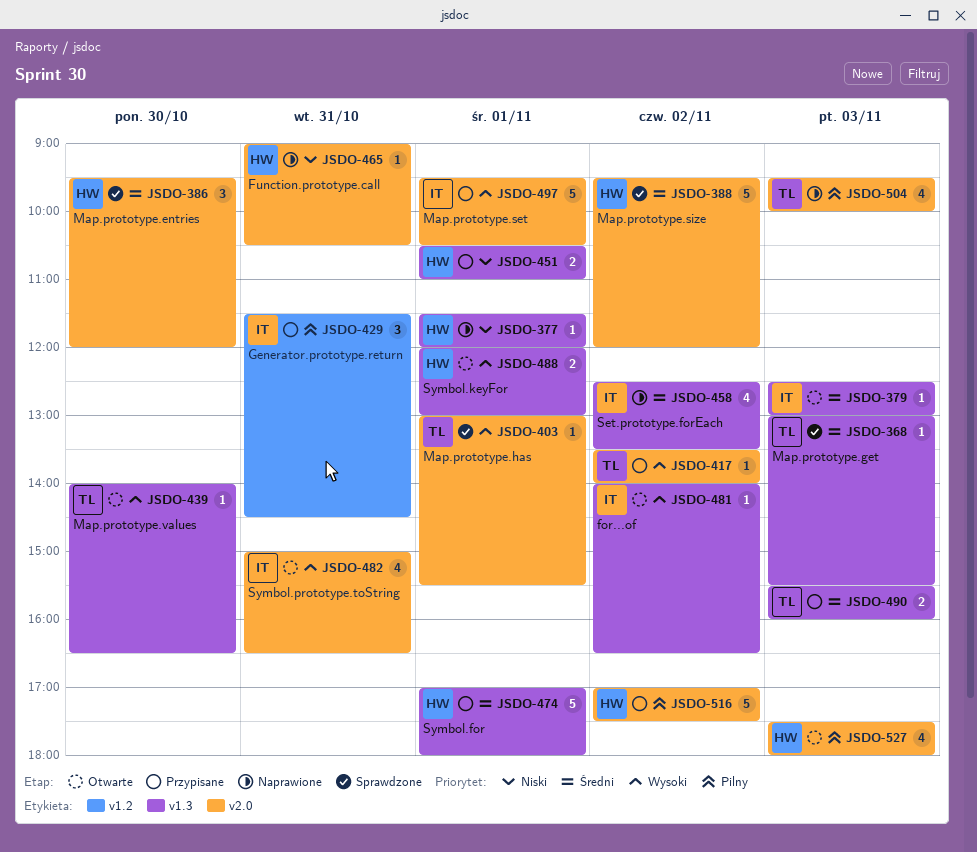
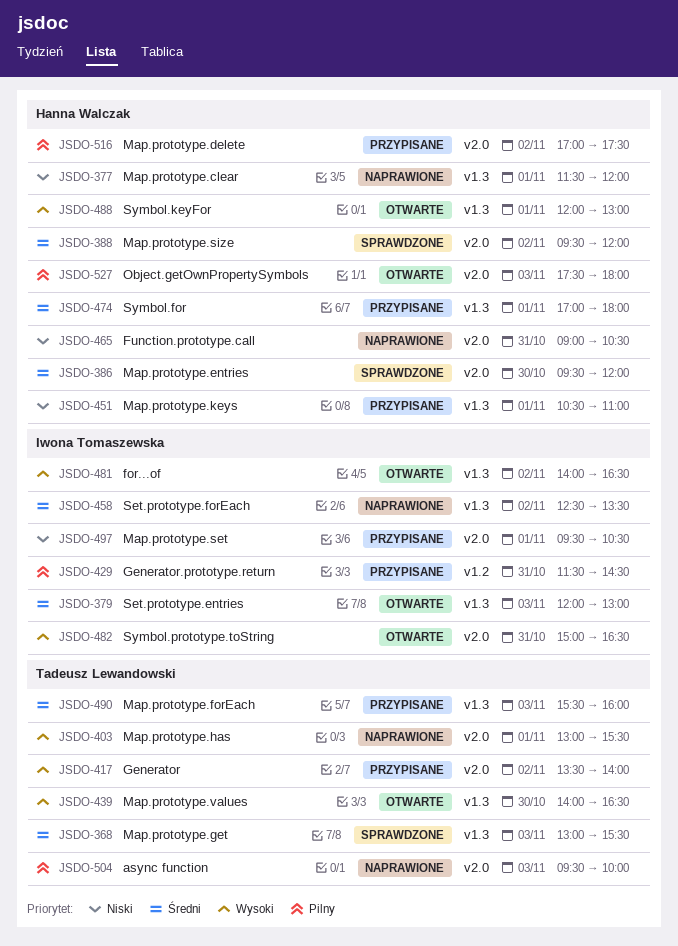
JSDO-379, begins: 12:30 -> 12:00
JSDO-403, status: Sprawdzone -> Naprawione
JSDO-497, priority: Wysoki -> Niski

